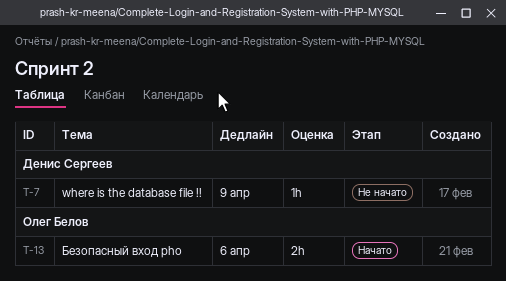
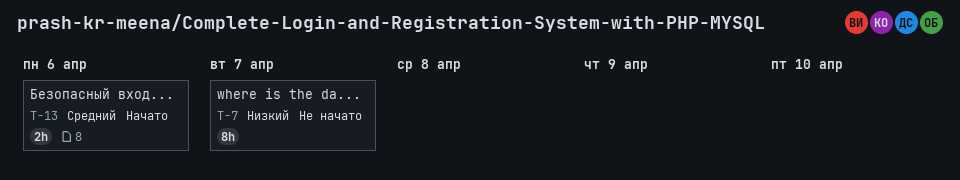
T-7, estimate: 1h -> 8h
T-7, due: Apr 9 -> Apr 7

